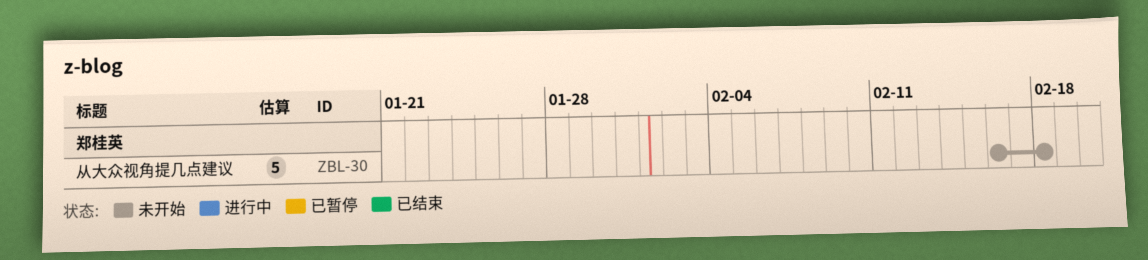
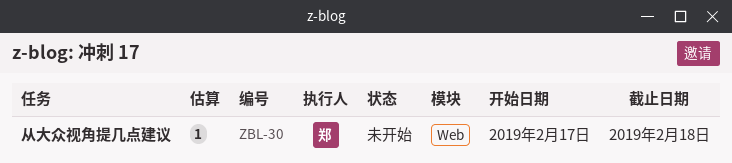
ZBL-30, estimate: 5 -> 1
ZBL-30, start: Feb 16 -> Feb 17

